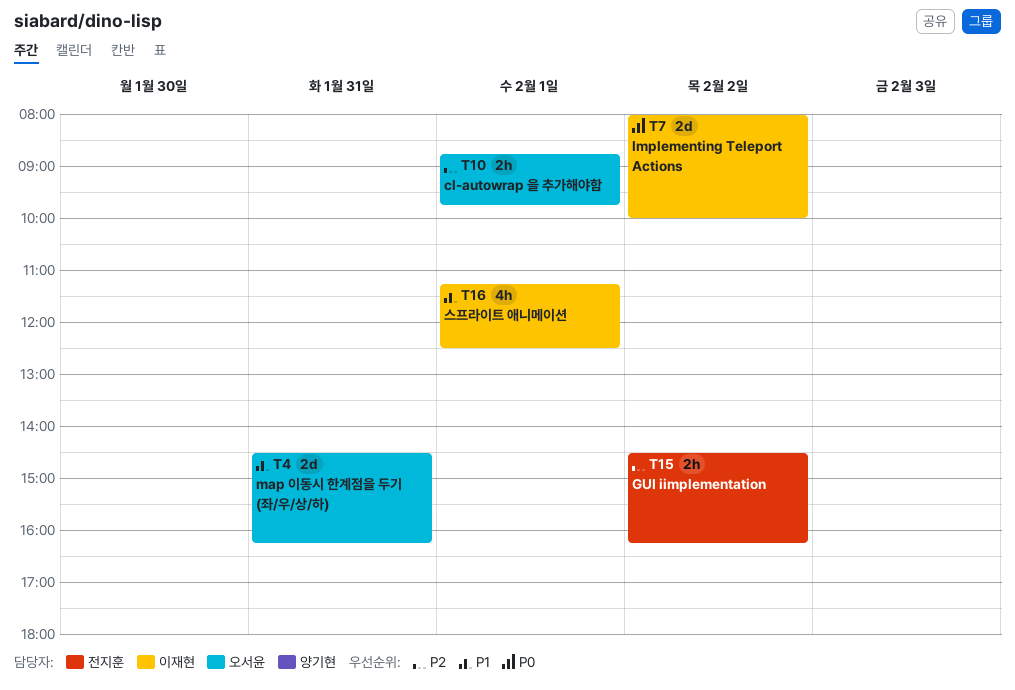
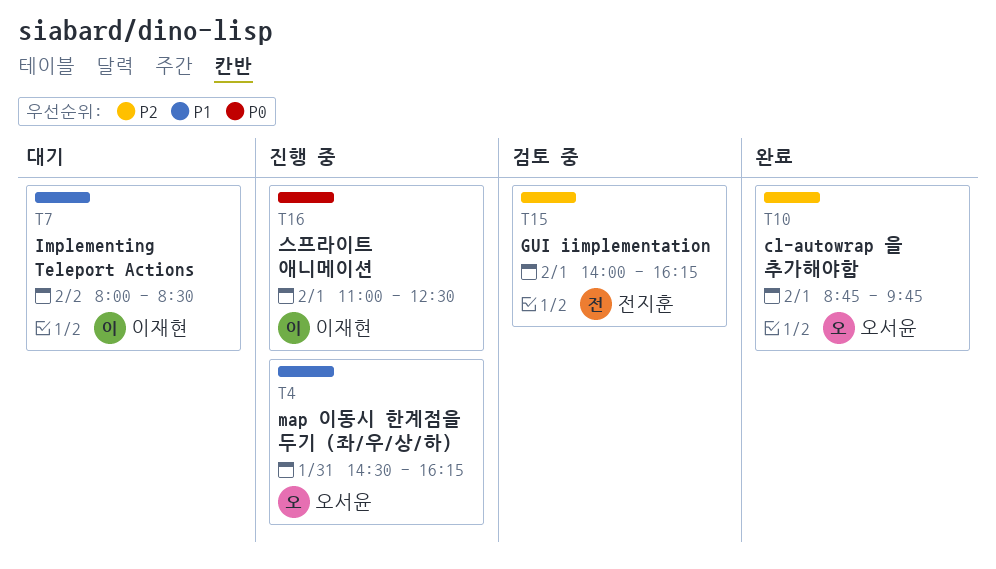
T7, priority: P0 -> P1
T7, ends: 10:00 -> 08:30
T15, day: Feb 2 -> Feb 1
T15, begins: 14:30 -> 14:00
T16, priority: P1 -> P0
T16, begins: 11:15 -> 11:00

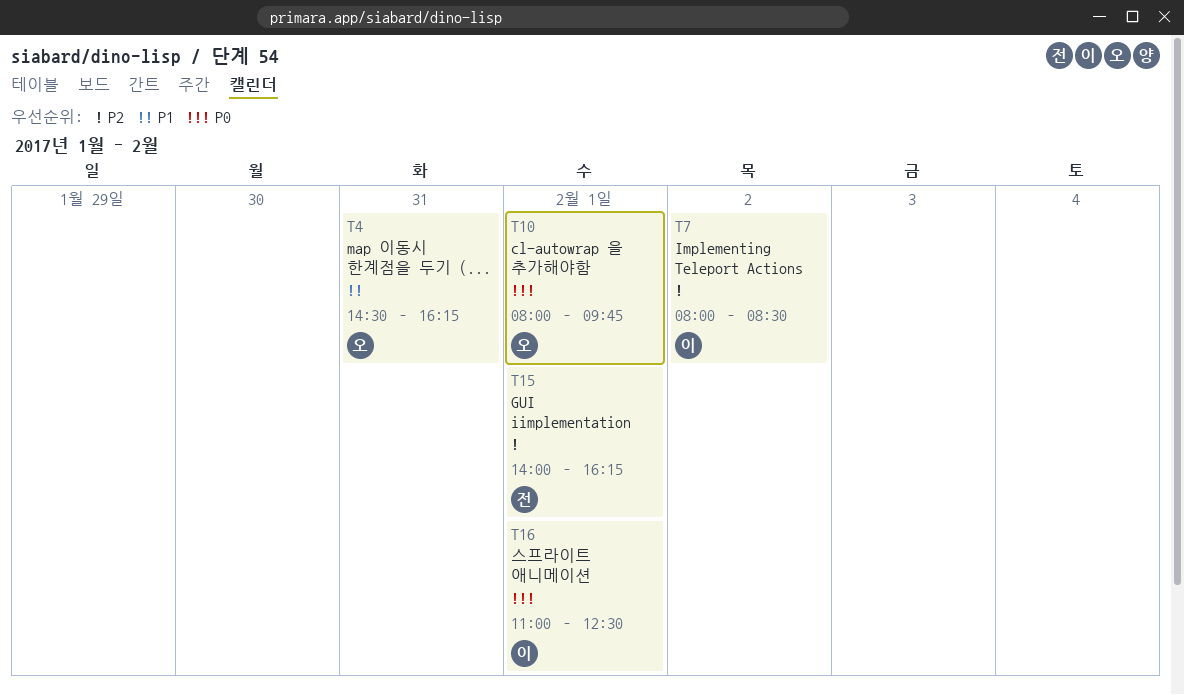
T7, priority: P1 -> P2
T10, priority: P2 -> P0
T10, begins: 08:45 -> 08:00

